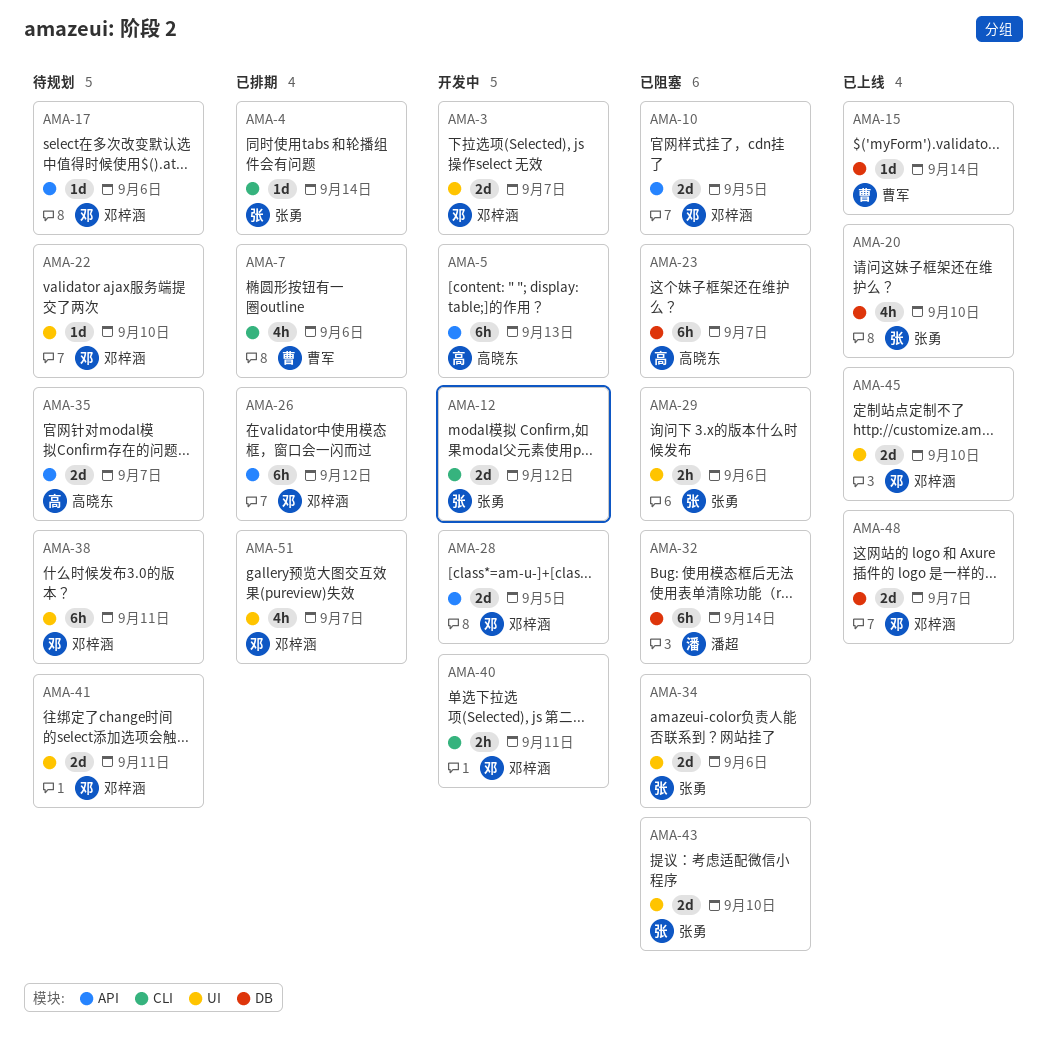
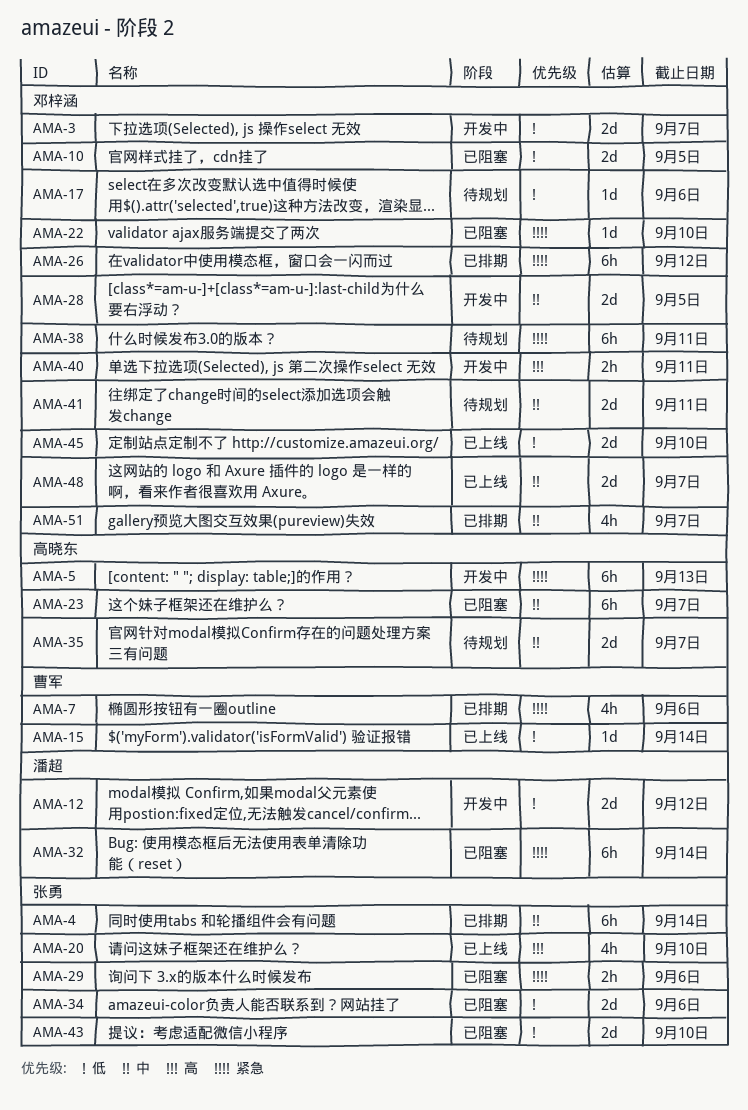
AMA-4, estimate: 1d -> 6h
AMA-12, owner: 张勇 -> 潘超
AMA-22, status: 待规划 -> 已阻塞

